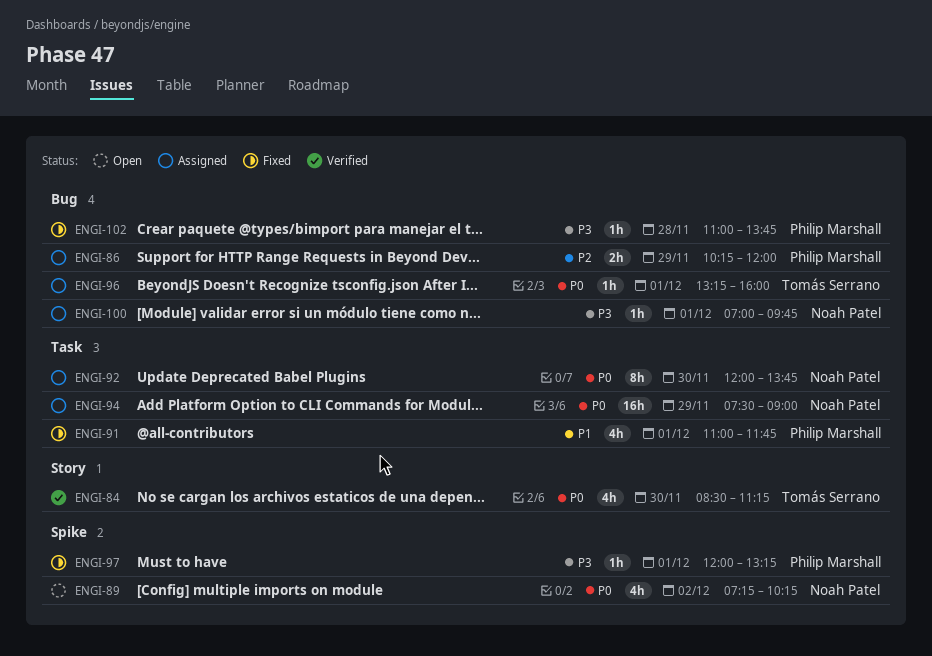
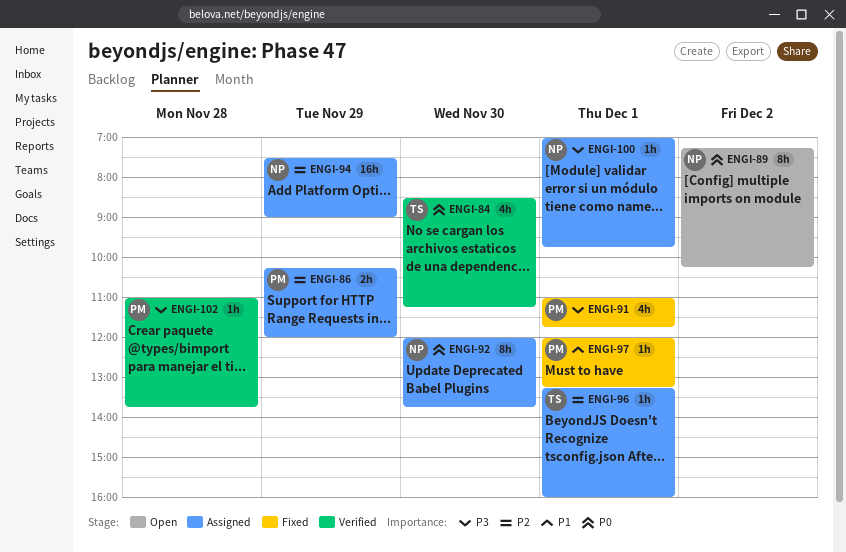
ENGI-89, estimate: 4h -> 8h
ENGI-91, priority: P1 -> P3
ENGI-94, priority: P0 -> P2
ENGI-96, priority: P0 -> P2
ENGI-97, priority: P3 -> P1
ENGI-102, status: Fixed -> Verified

